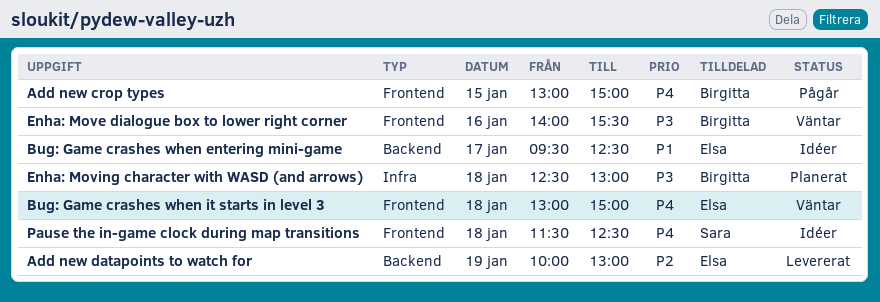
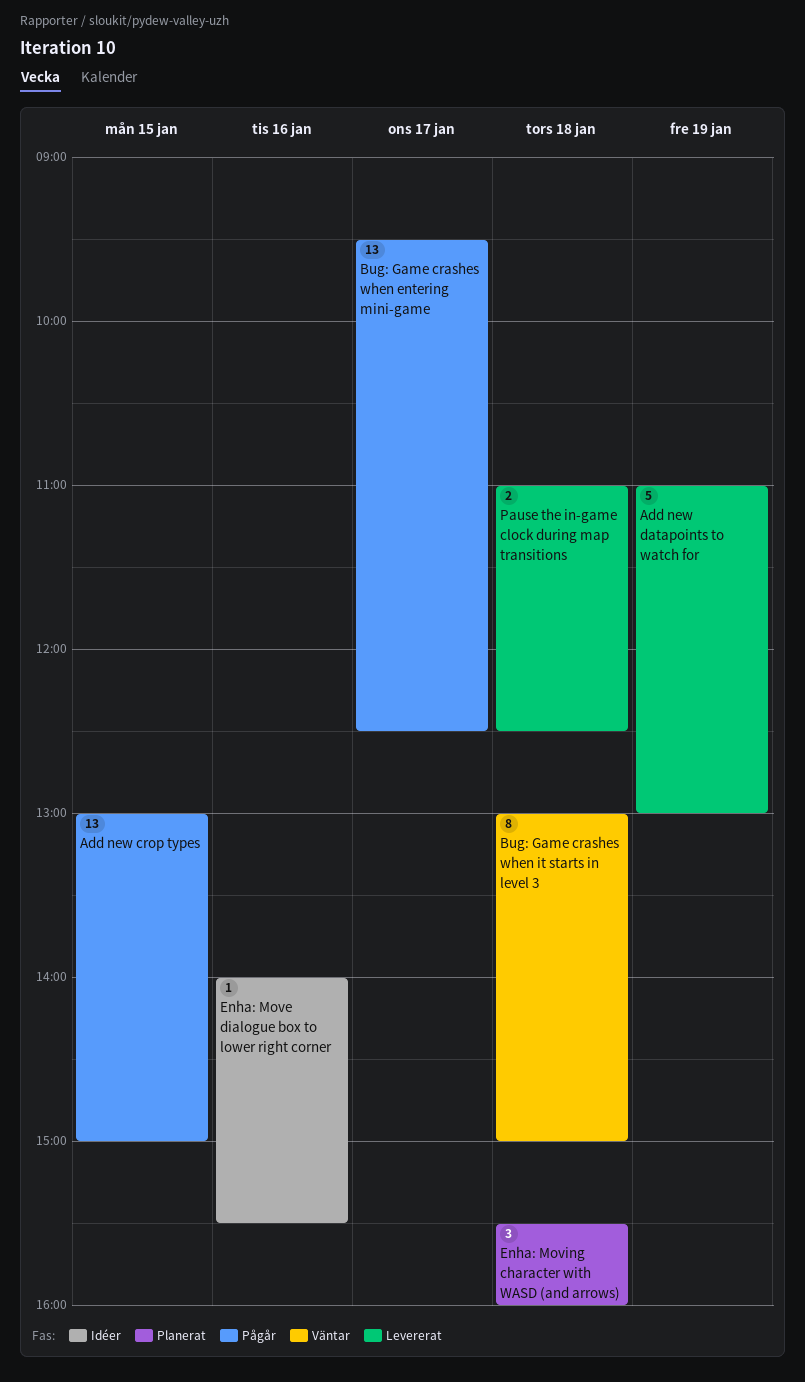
Add new datapoints to watch for, begins: 10:00 -> 11:00
Bug: Game crashes when entering mini-game, status: Idéer -> Pågår
Enha: Move dialogue box to lower right corner, status: Väntar -> Idéer
Enha: Moving character with WASD (and arrows), begins: 12:30 -> 15:30
Enha: Moving character with WASD (and arrows), ends: 13:00 -> 16:00
Pause the in-game clock during map transitions, status: Idéer -> Levererat
Pause the in-game clock during map transitions, begins: 11:30 -> 11:00

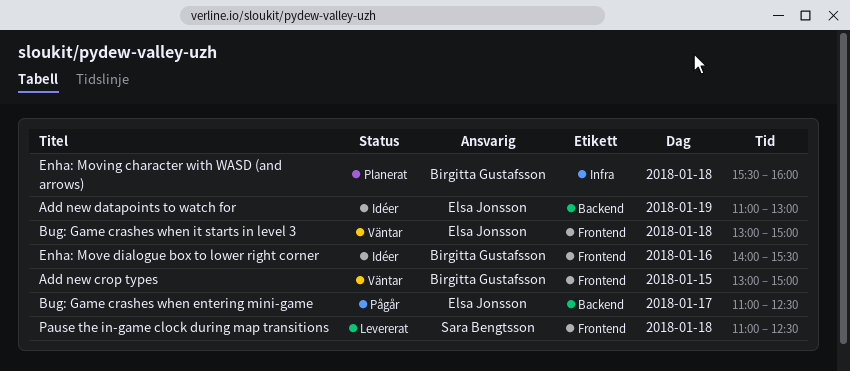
Add new crop types, status: Pågår -> Väntar
Add new datapoints to watch for, status: Levererat -> Idéer
Bug: Game crashes when entering mini-game, begins: 09:30 -> 11:00

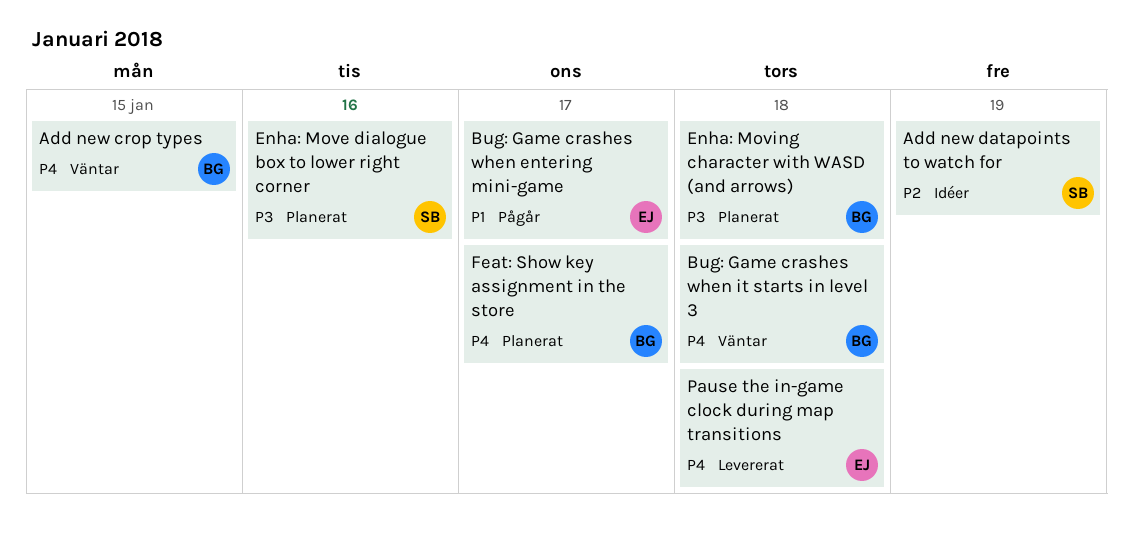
Add new datapoints to watch for, owner: Elsa Jonsson -> Sara Bengtsson
Bug: Game crashes when it starts in level 3, owner: Elsa Jonsson -> Birgitta Gustafsson
Enha: Move dialogue box to lower right corner, status: Idéer -> Planerat
Enha: Move dialogue box to lower right corner, owner: Birgitta Gustafsson -> Sara Bengtsson
Feat: Show key assignment in the store: none -> present
Pause the in-game clock during map transitions, owner: Sara Bengtsson -> Elsa Jonsson

